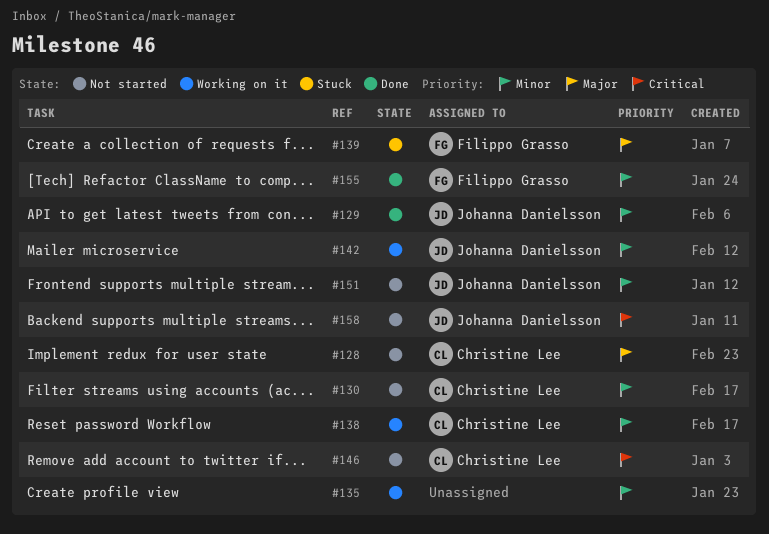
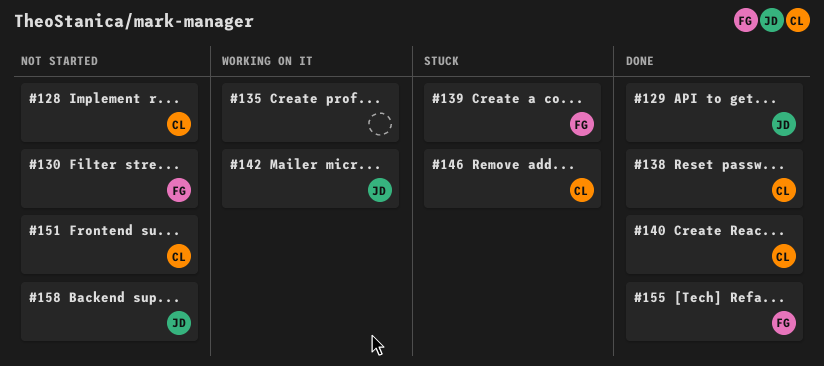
#130, owner: Christine Lee -> Filippo Grasso
#138, status: Working on it -> Done
#140: none -> present
#146, status: Not started -> Stuck
#151, owner: Johanna Danielsson -> Christine Lee

